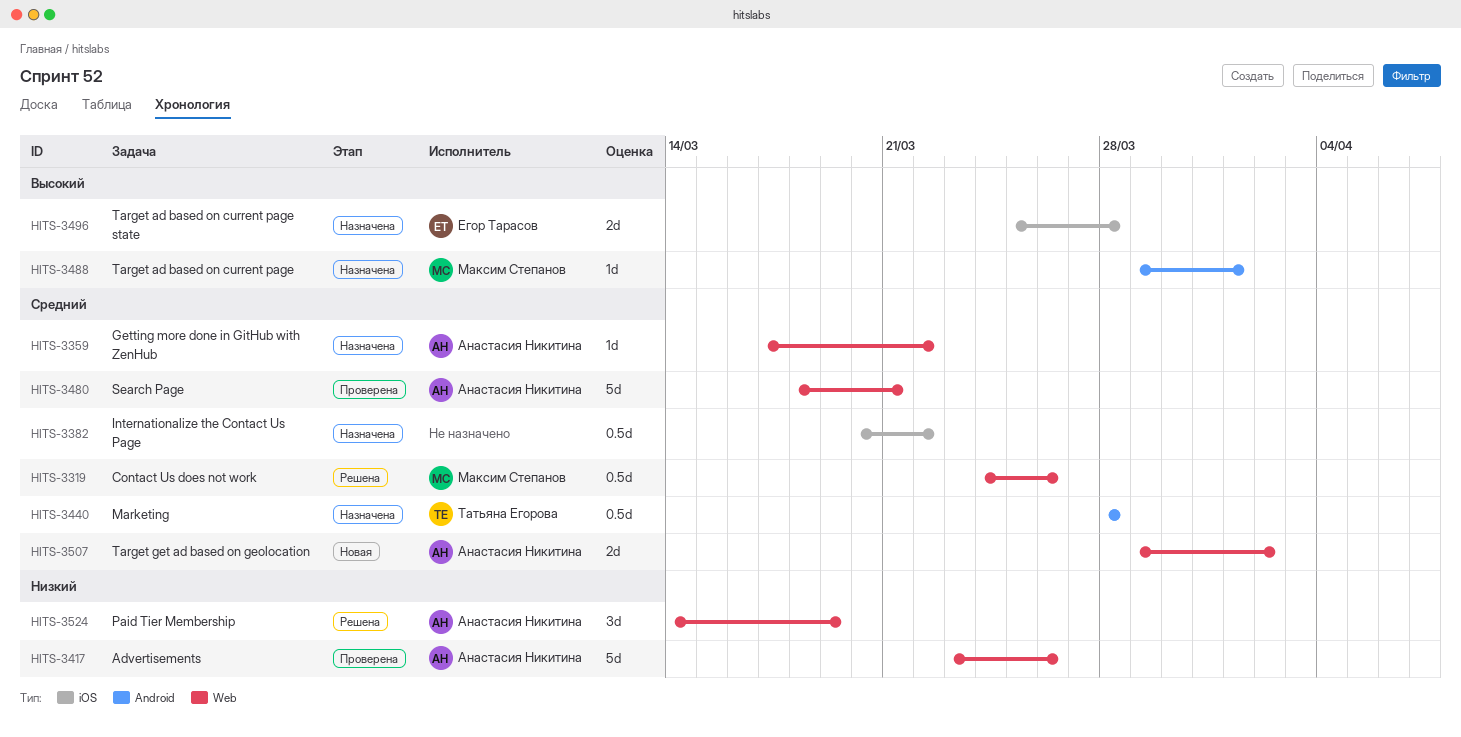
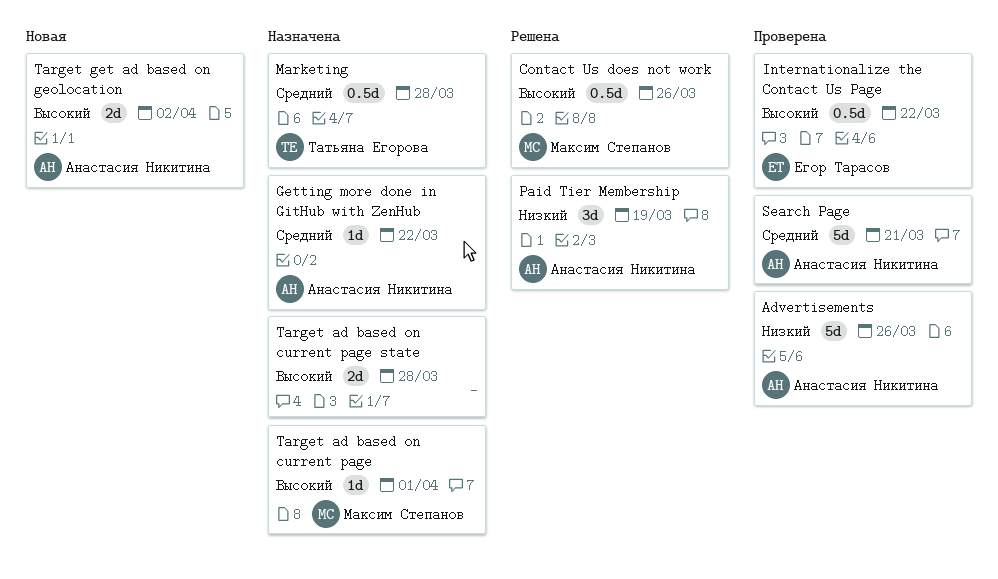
Contact Us does not work, priority: Средний -> Высокий
Internationalize the Contact Us Page, status: Назначена -> Проверена
Internationalize the Contact Us Page, owner: none -> Егор Тарасов
Internationalize the Contact Us Page, priority: Средний -> Высокий
Target ad based on current page state, owner: Егор Тарасов -> none
Target get ad based on geolocation, priority: Средний -> Высокий

